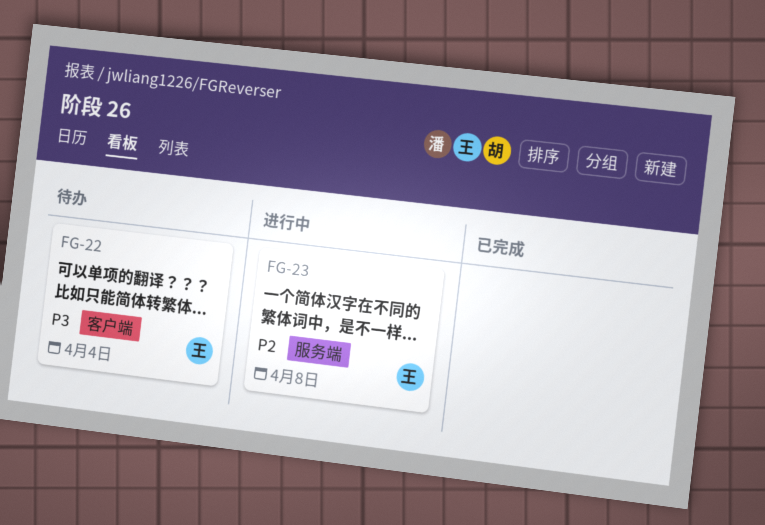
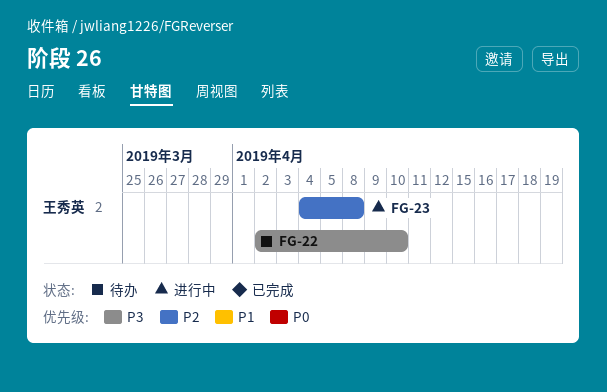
FG-22, due: Apr 4 -> Apr 10

